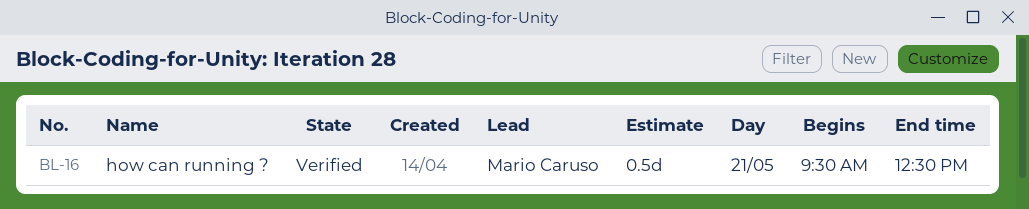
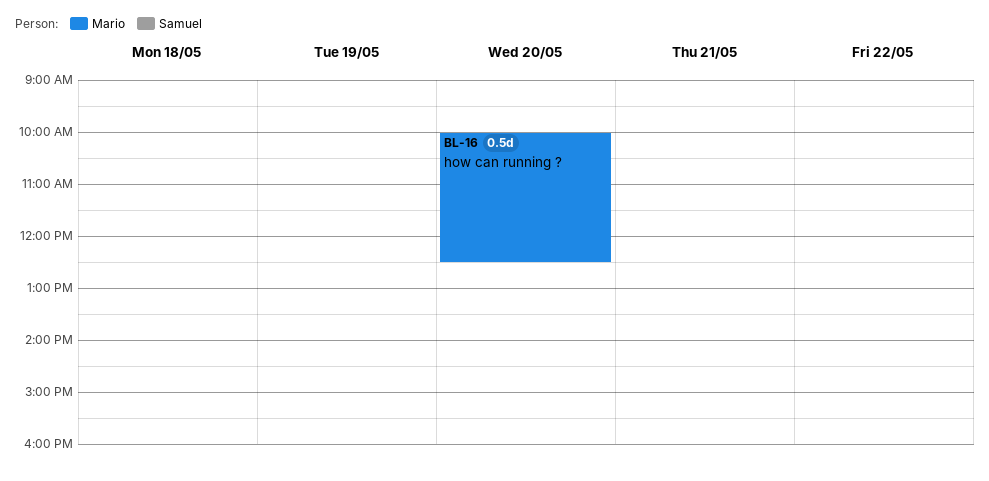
BL-16, day: May 21 -> May 20
BL-16, begins: 09:30 -> 10:00

